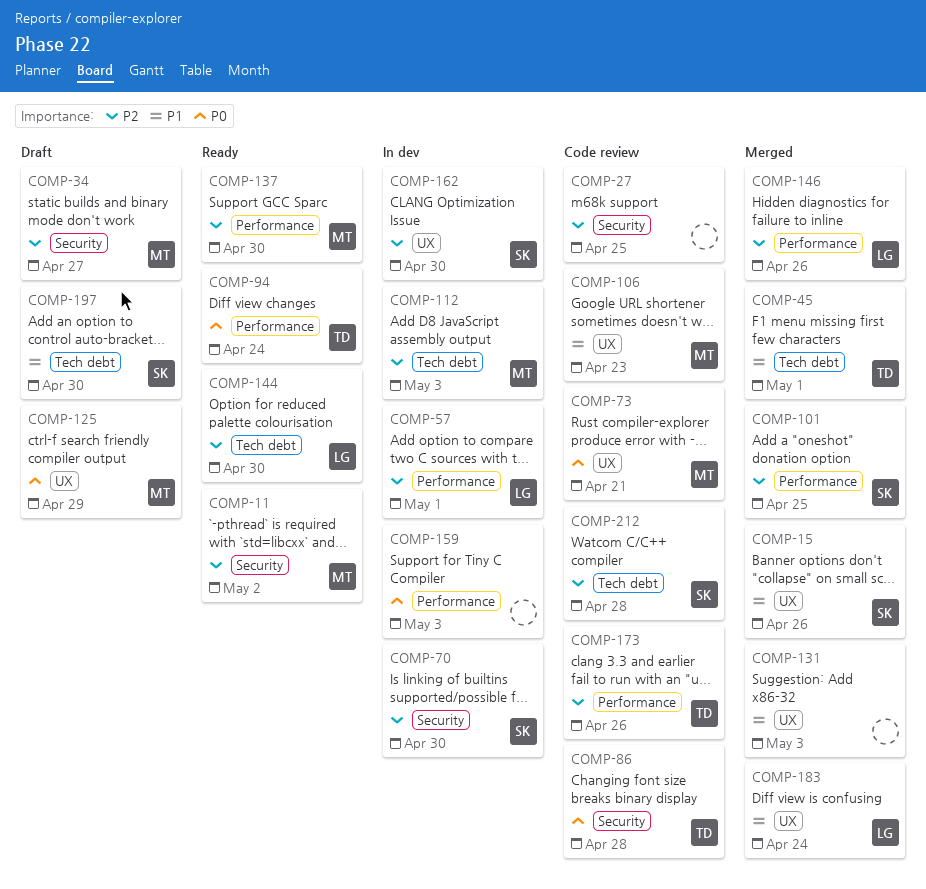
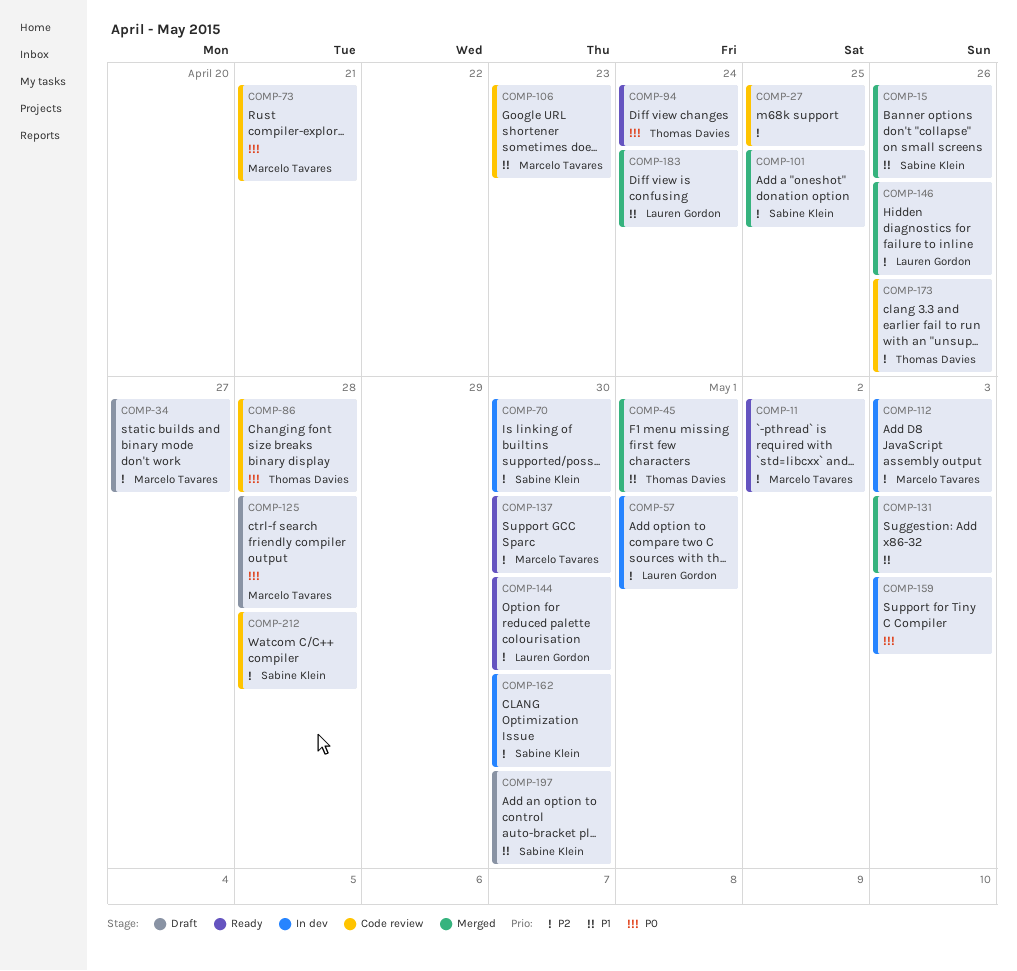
COMP-125, due: Apr 29 -> Apr 28

